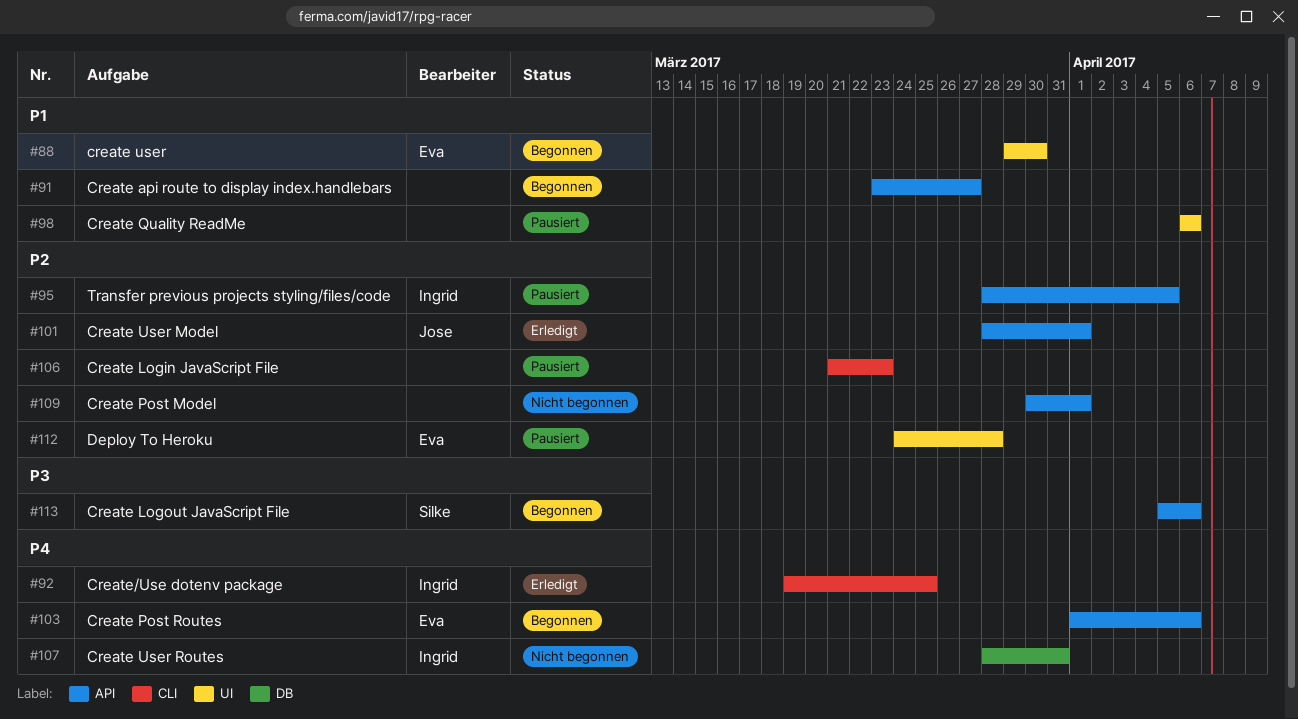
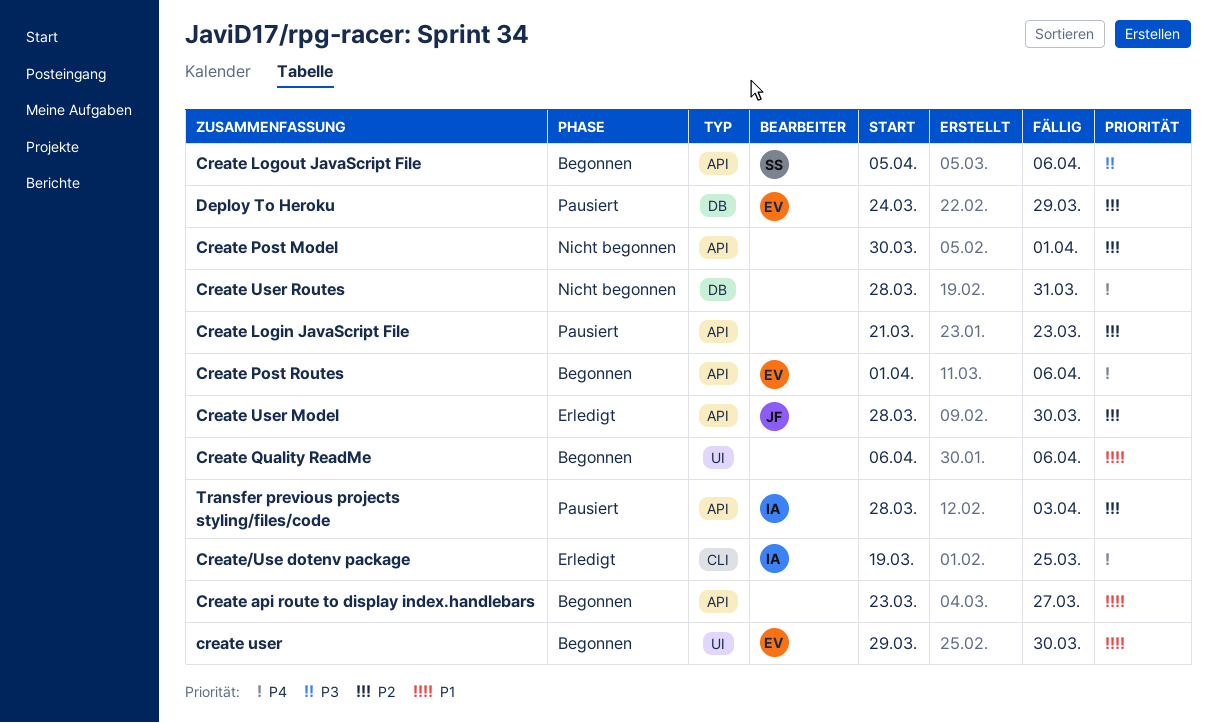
Create Login JavaScript File, label: CLI -> API
Create Quality ReadMe, status: Pausiert -> Begonnen
Create User Model, due: Apr 1 -> Mar 30
Create User Routes, owner: Ingrid -> none
Deploy To Heroku, label: UI -> DB
Deploy To Heroku, due: Mar 28 -> Mar 29
Transfer previous projects styling/files/code, due: Apr 5 -> Apr 3

